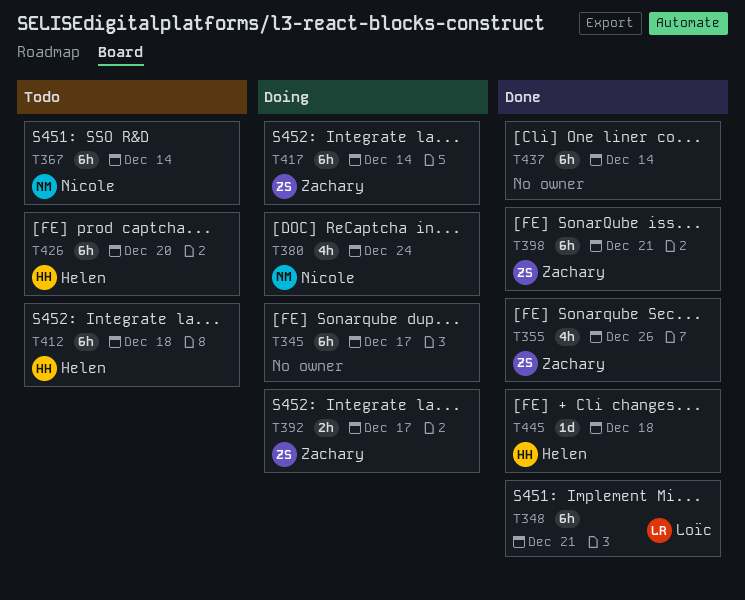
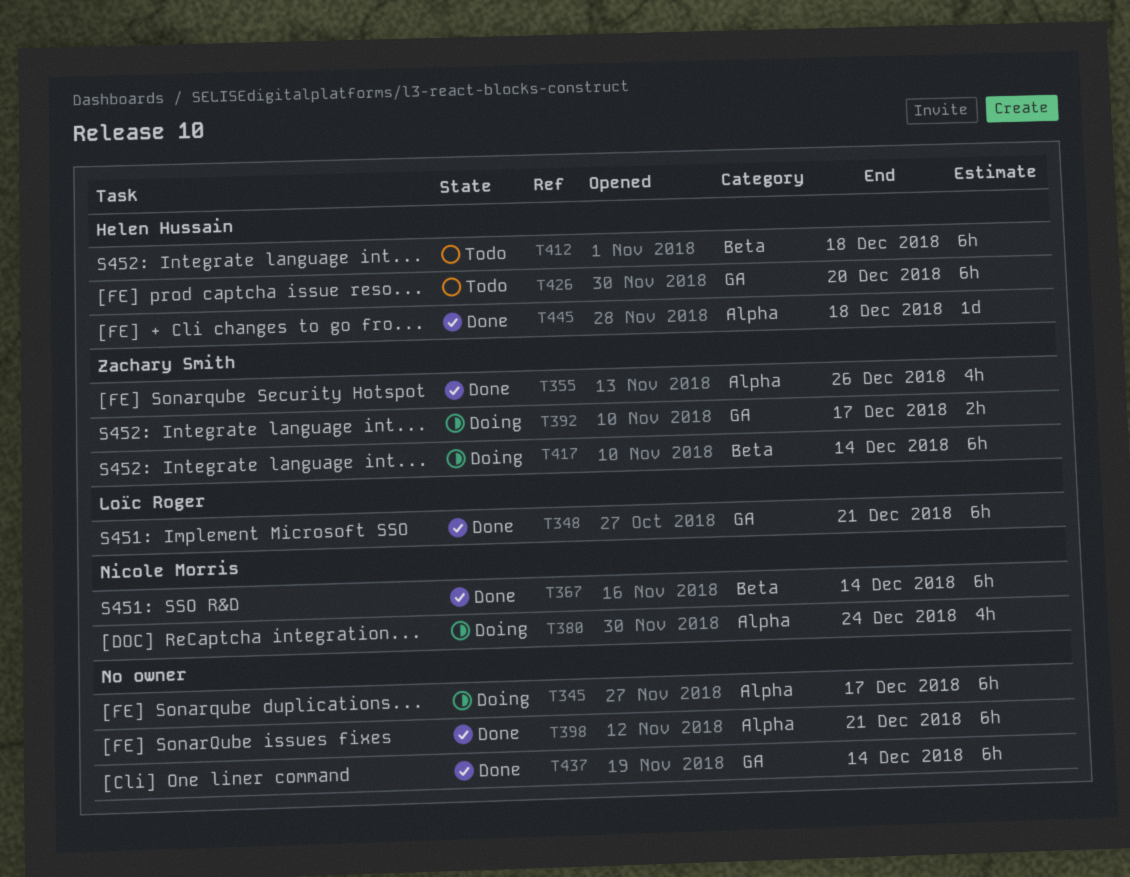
T367, status: Todo -> Done
T398, owner: Zachary Smith -> none

